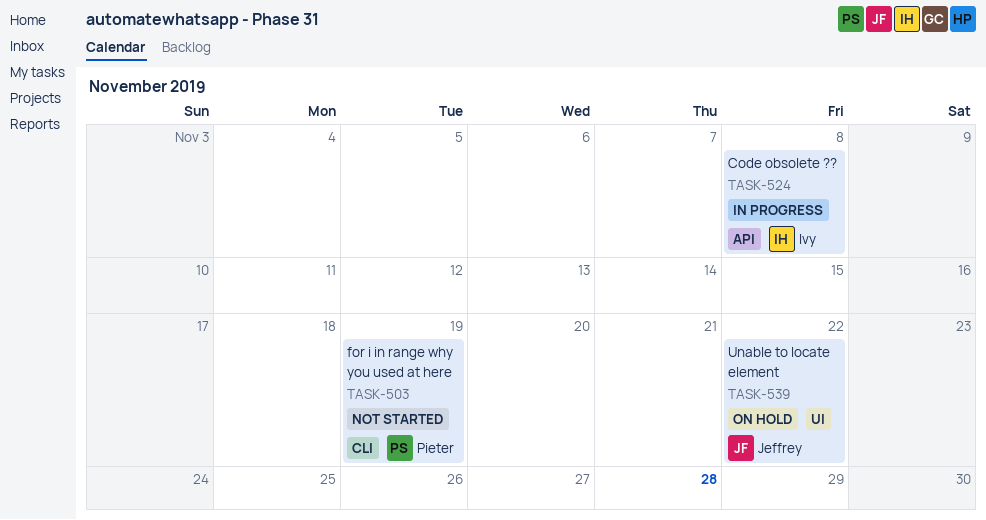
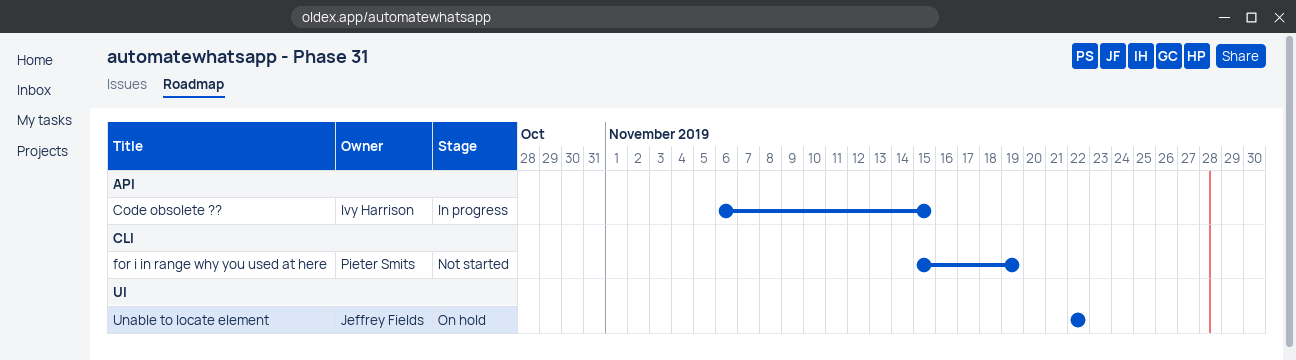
Code obsolete ??, due: Nov 8 -> Nov 15

